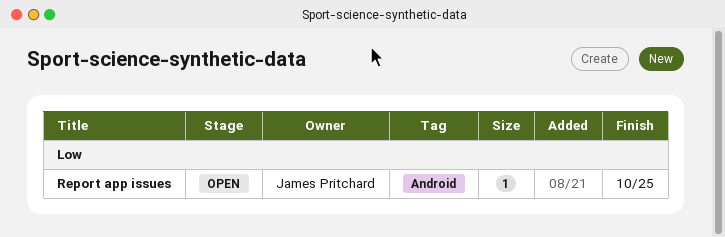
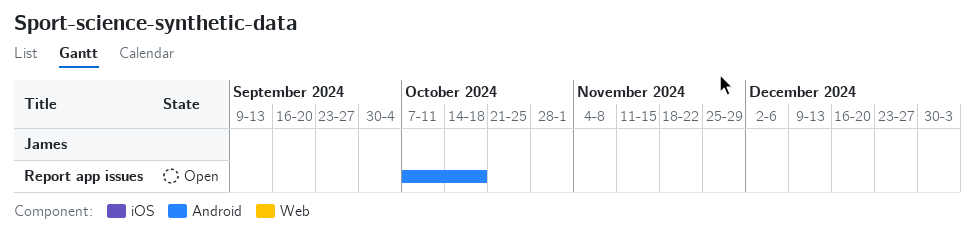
Report app issues, due: Oct 25 -> Oct 18

